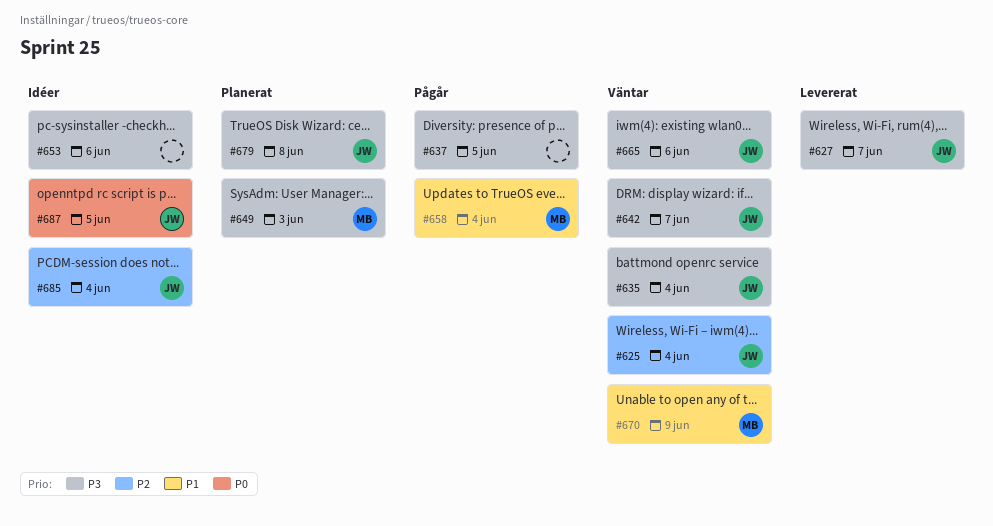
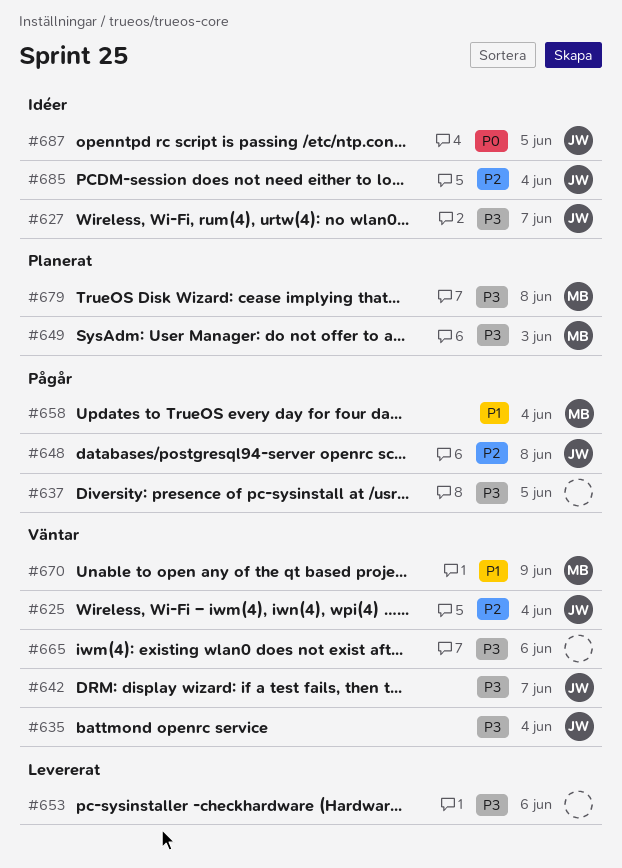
#627, status: Levererat -> Idéer
#648: none -> present
#653, status: Idéer -> Levererat
#665, owner: JW -> none
#679, owner: JW -> MB

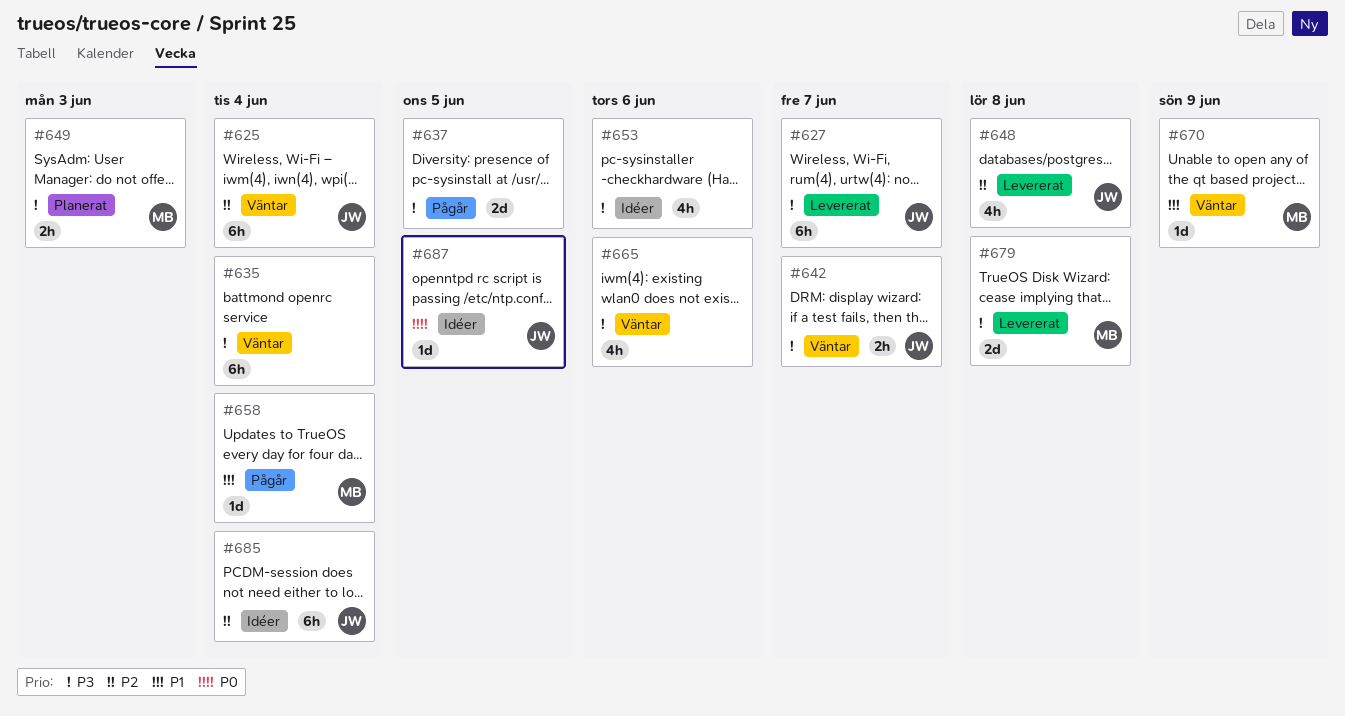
#627, status: Idéer -> Levererat
#635, owner: JW -> none
#648, status: Pågår -> Levererat
#653, status: Levererat -> Idéer
#679, status: Planerat -> Levererat

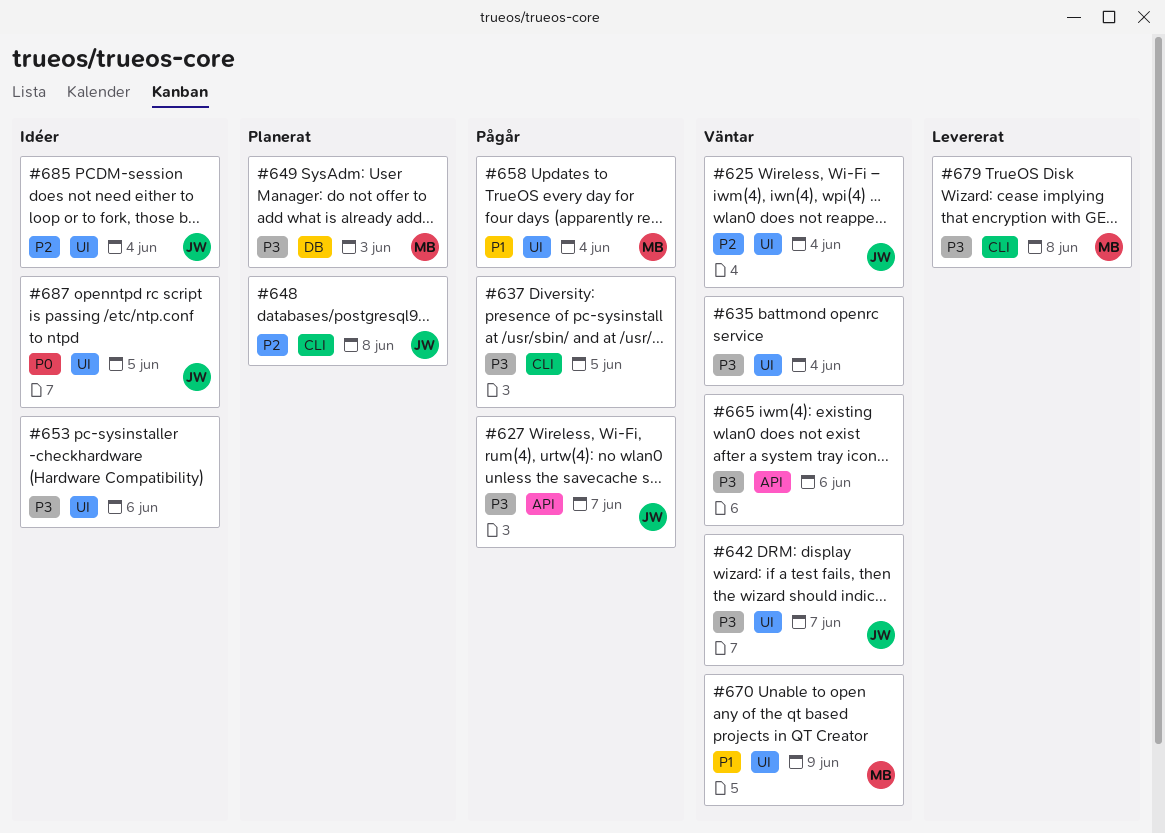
#627, status: Levererat -> Pågår
#648, status: Levererat -> Planerat

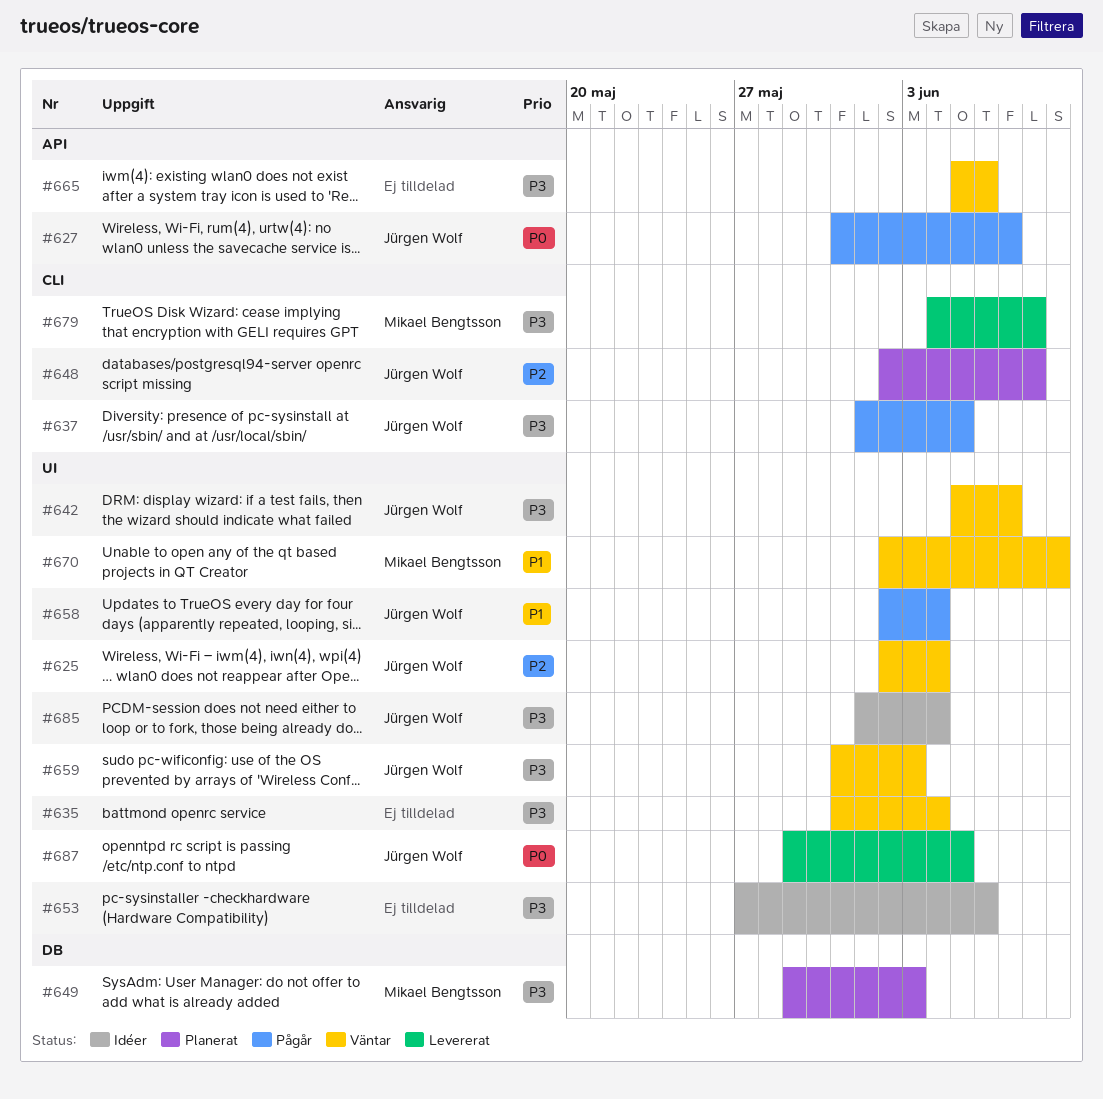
#627, priority: P3 -> P0
#637, owner: none -> Jürgen Wolf
#658, owner: Mikael Bengtsson -> Jürgen Wolf
#659: none -> present
#685, priority: P2 -> P3
#687, status: Idéer -> Levererat

